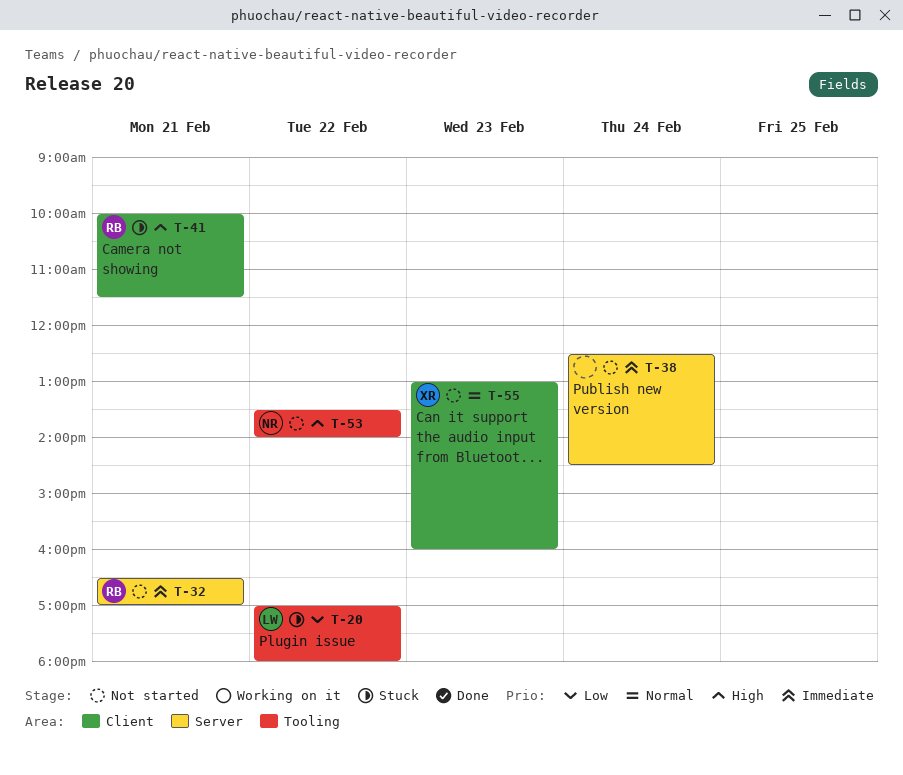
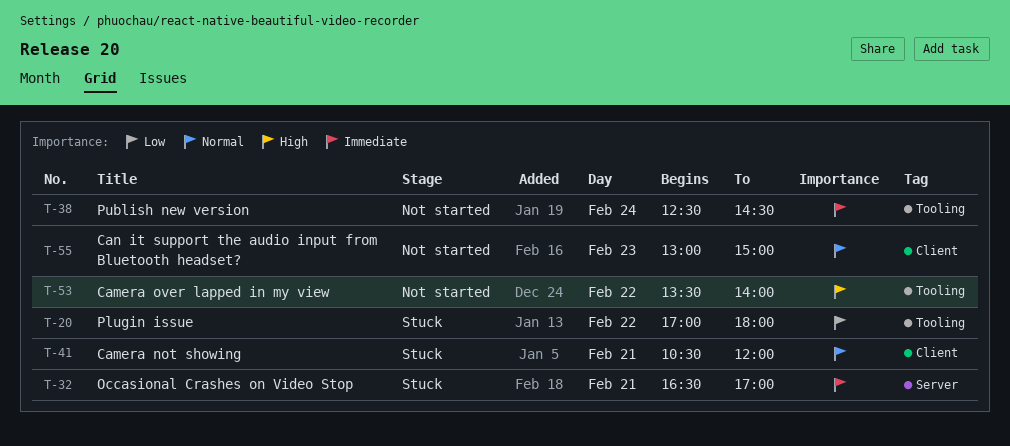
T-32, status: Not started -> Stuck
T-38, label: Server -> Tooling
T-41, priority: High -> Normal
T-41, begins: 10:00 -> 10:30
T-41, ends: 11:30 -> 12:00
T-55, ends: 16:00 -> 15:00

